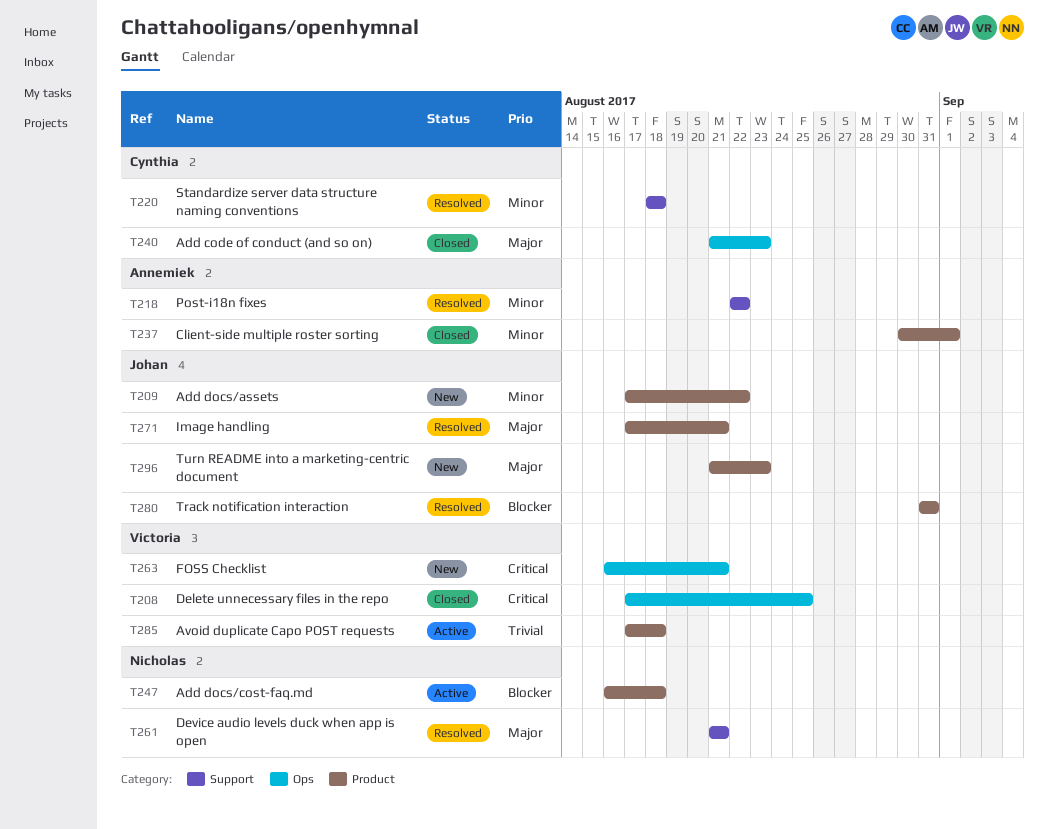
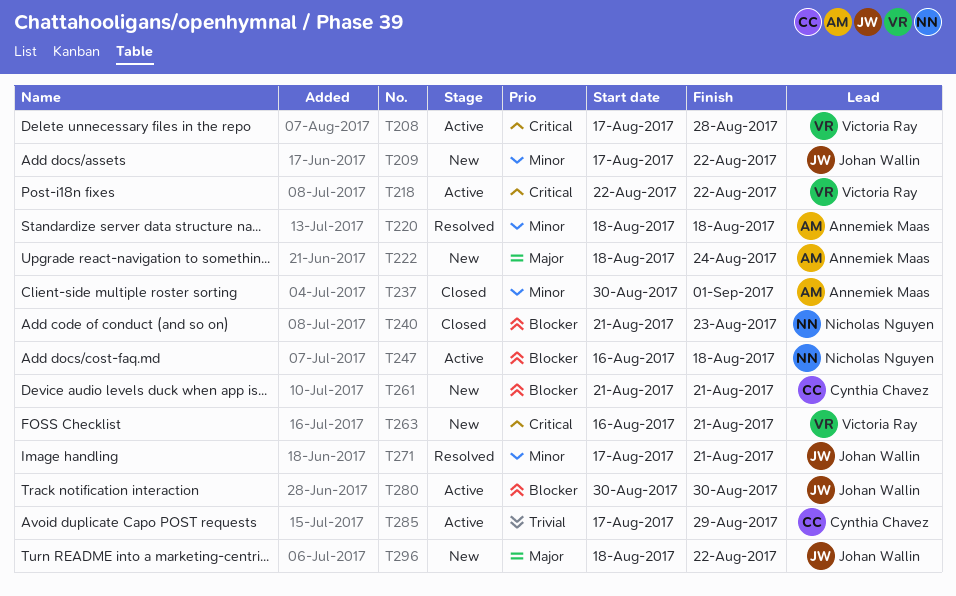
T208, status: Closed -> Active
T208, due: Aug 25 -> Aug 28
T218, status: Resolved -> Active
T218, owner: Annemiek Maas -> Victoria Ray
T218, priority: Minor -> Critical
T220, owner: Cynthia Chavez -> Annemiek Maas
T222: none -> present
T240, owner: Cynthia Chavez -> Nicholas Nguyen
T240, priority: Major -> Blocker
T261, status: Resolved -> New
T261, owner: Nicholas Nguyen -> Cynthia Chavez
T261, priority: Major -> Blocker
T271, priority: Major -> Minor
T280, status: Resolved -> Active
T280, start: Aug 31 -> Aug 30
T280, due: Aug 31 -> Aug 30
T285, owner: Victoria Ray -> Cynthia Chavez
T285, due: Aug 18 -> Aug 29
T296, start: Aug 21 -> Aug 18
T296, due: Aug 23 -> Aug 22

